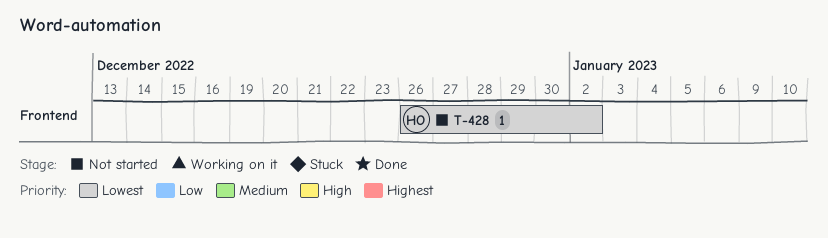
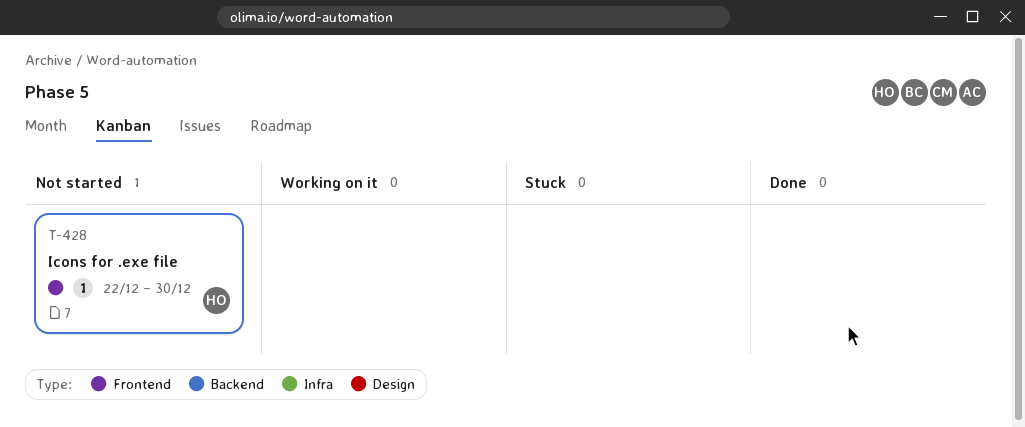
T-428, start: Dec 26 -> Dec 22
T-428, due: Jan 2 -> Dec 30

